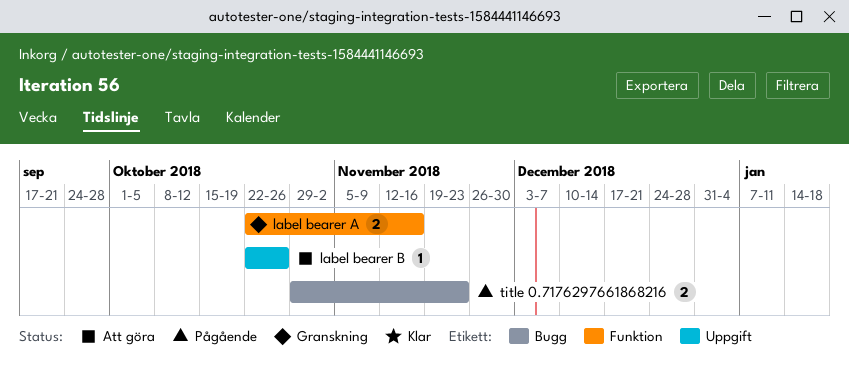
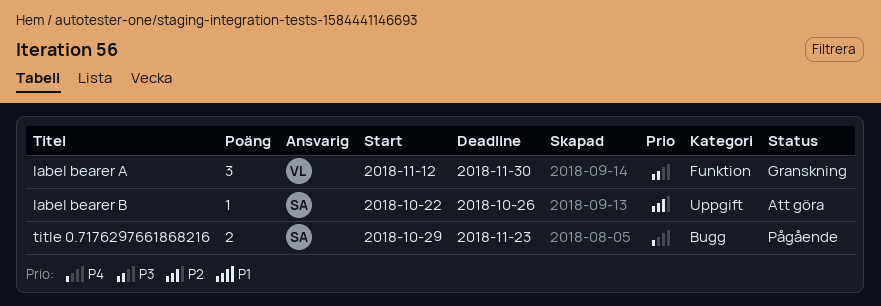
label bearer A, estimate: 2 -> 3
label bearer A, start: Oct 22 -> Nov 12
label bearer A, due: Nov 16 -> Nov 30

